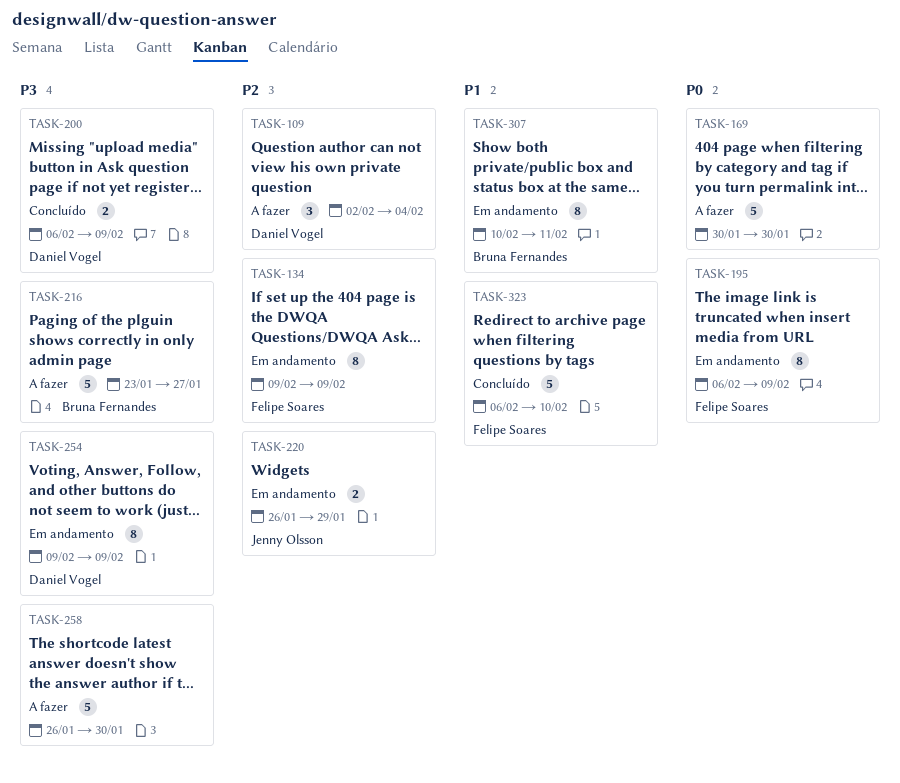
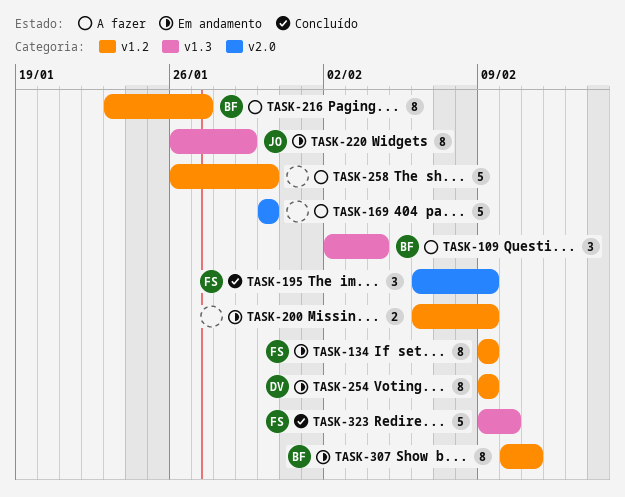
TASK-109, owner: Daniel Vogel -> Bruna Fernandes
TASK-195, status: Em andamento -> Concluído
TASK-195, estimate: 8 -> 3
TASK-200, status: Concluído -> Em andamento
TASK-200, owner: Daniel Vogel -> none
TASK-216, estimate: 5 -> 8
TASK-220, estimate: 2 -> 8
TASK-323, start: Feb 6 -> Feb 9

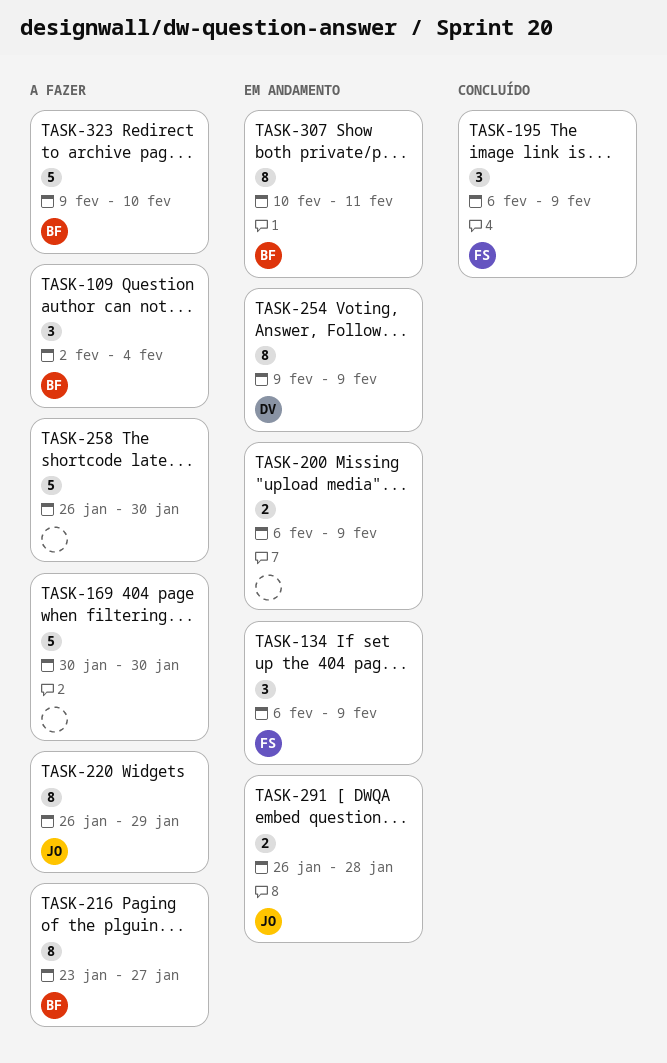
TASK-134, estimate: 8 -> 3
TASK-134, start: Feb 9 -> Feb 6
TASK-220, status: Em andamento -> A fazer
TASK-291: none -> present
TASK-323, status: Concluído -> A fazer
TASK-323, owner: FS -> BF

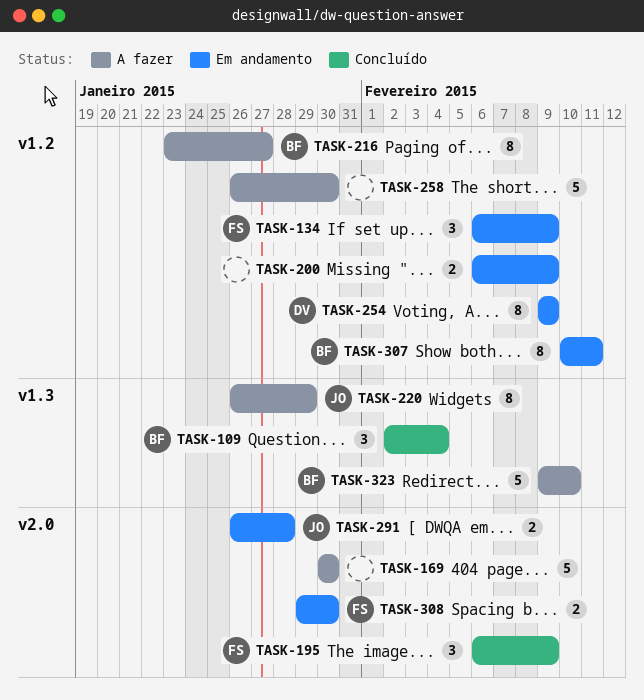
TASK-109, status: A fazer -> Concluído
TASK-308: none -> present

